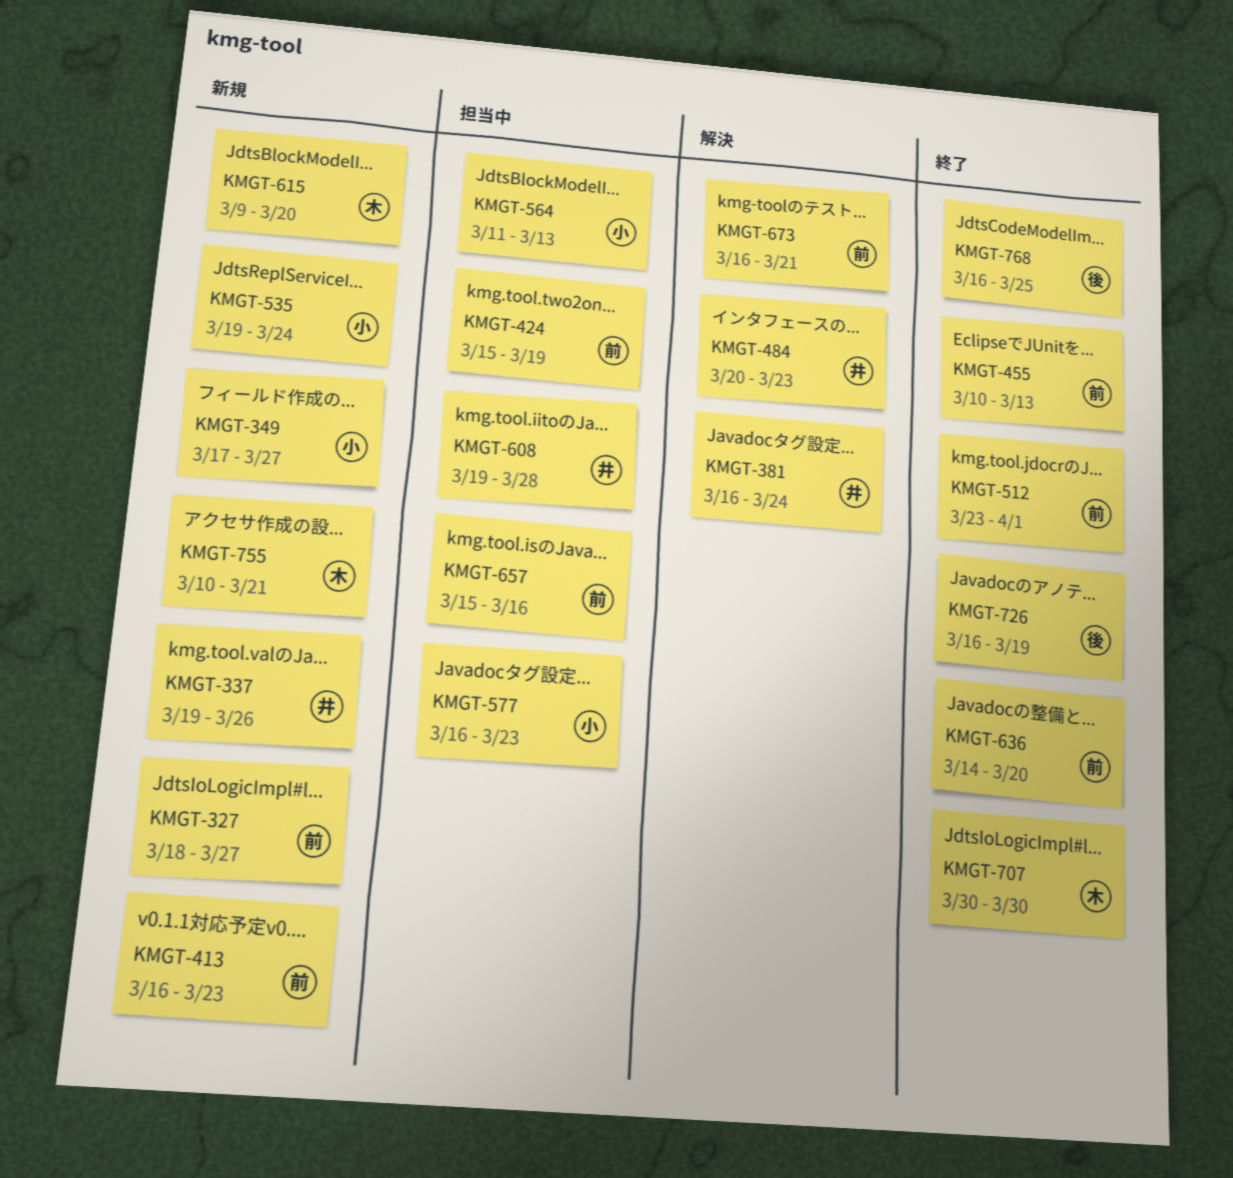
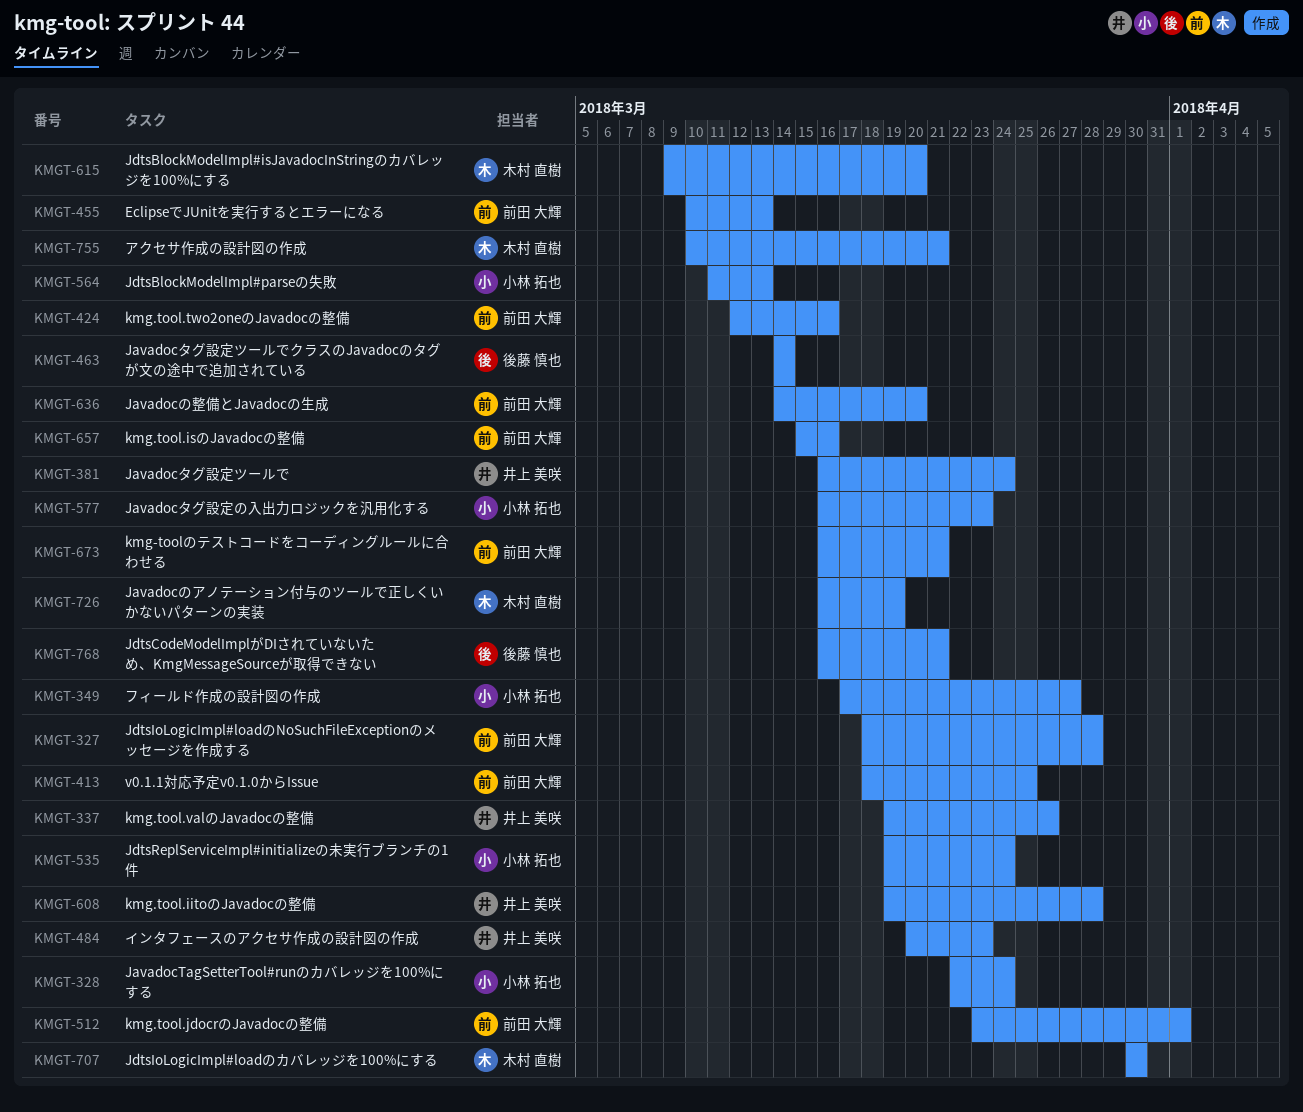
KMGT-327, due: Mar 27 -> Mar 28
KMGT-328: none -> present
KMGT-413, start: Mar 16 -> Mar 18
KMGT-413, due: Mar 23 -> Mar 25
KMGT-424, start: Mar 15 -> Mar 12
KMGT-424, due: Mar 19 -> Mar 16
KMGT-463: none -> present
KMGT-726, owner: 後藤 慎也 -> 木村 直樹
KMGT-768, due: Mar 25 -> Mar 21

